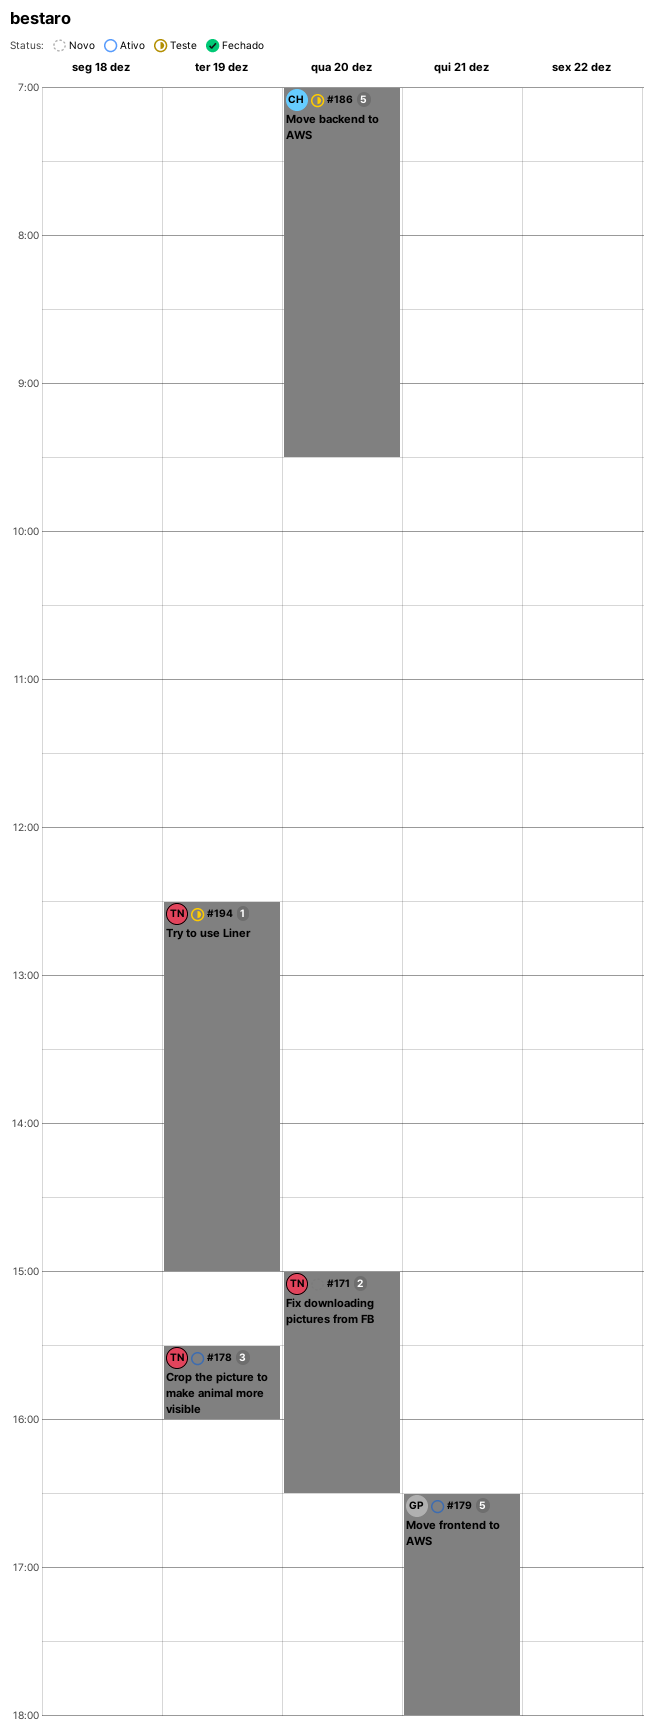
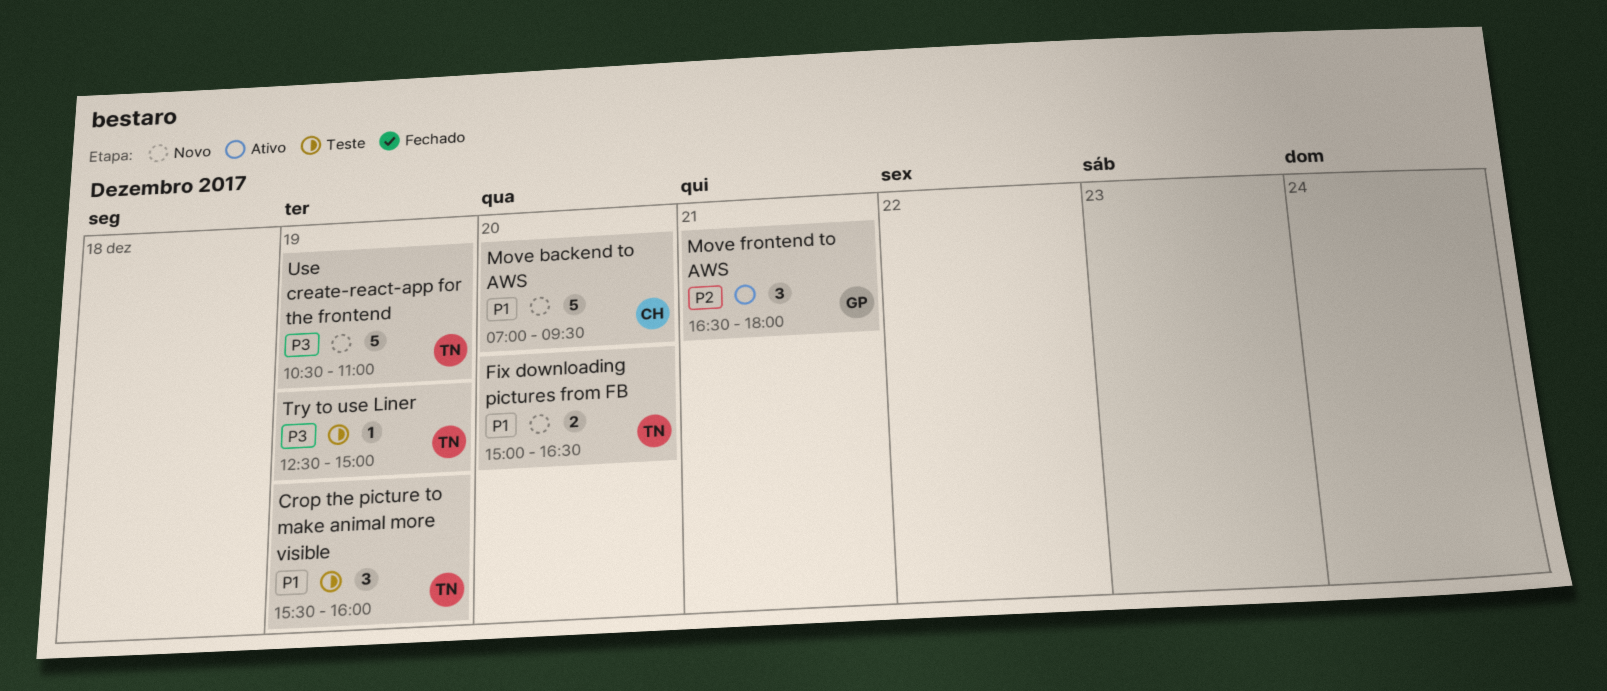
Crop the picture to make animal more visible, status: Ativo -> Teste
Move backend to AWS, status: Teste -> Novo
Move frontend to AWS, estimate: 5 -> 3
Use create-react-app for the frontend: none -> present

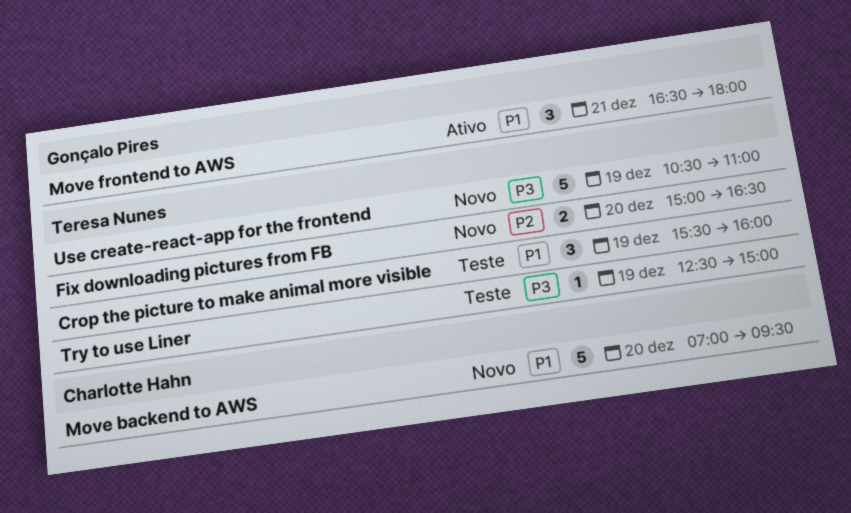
Fix downloading pictures from FB, priority: P1 -> P2
Move frontend to AWS, priority: P2 -> P1

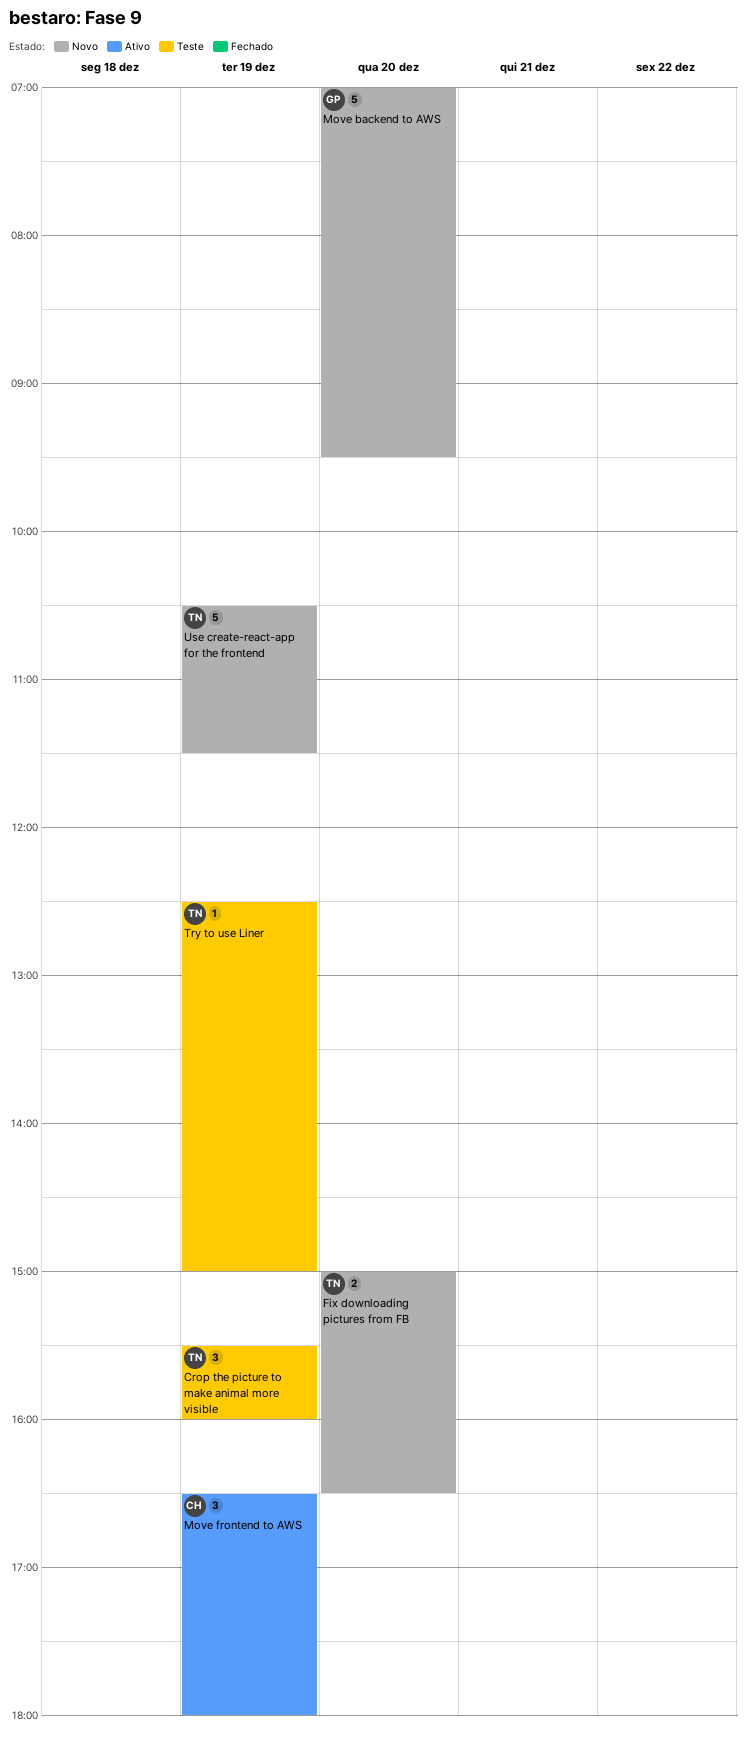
Move backend to AWS, owner: Charlotte Hahn -> Gonçalo Pires
Move frontend to AWS, owner: Gonçalo Pires -> Charlotte Hahn
Move frontend to AWS, day: Dec 21 -> Dec 19
Use create-react-app for the frontend, ends: 11:00 -> 11:30

